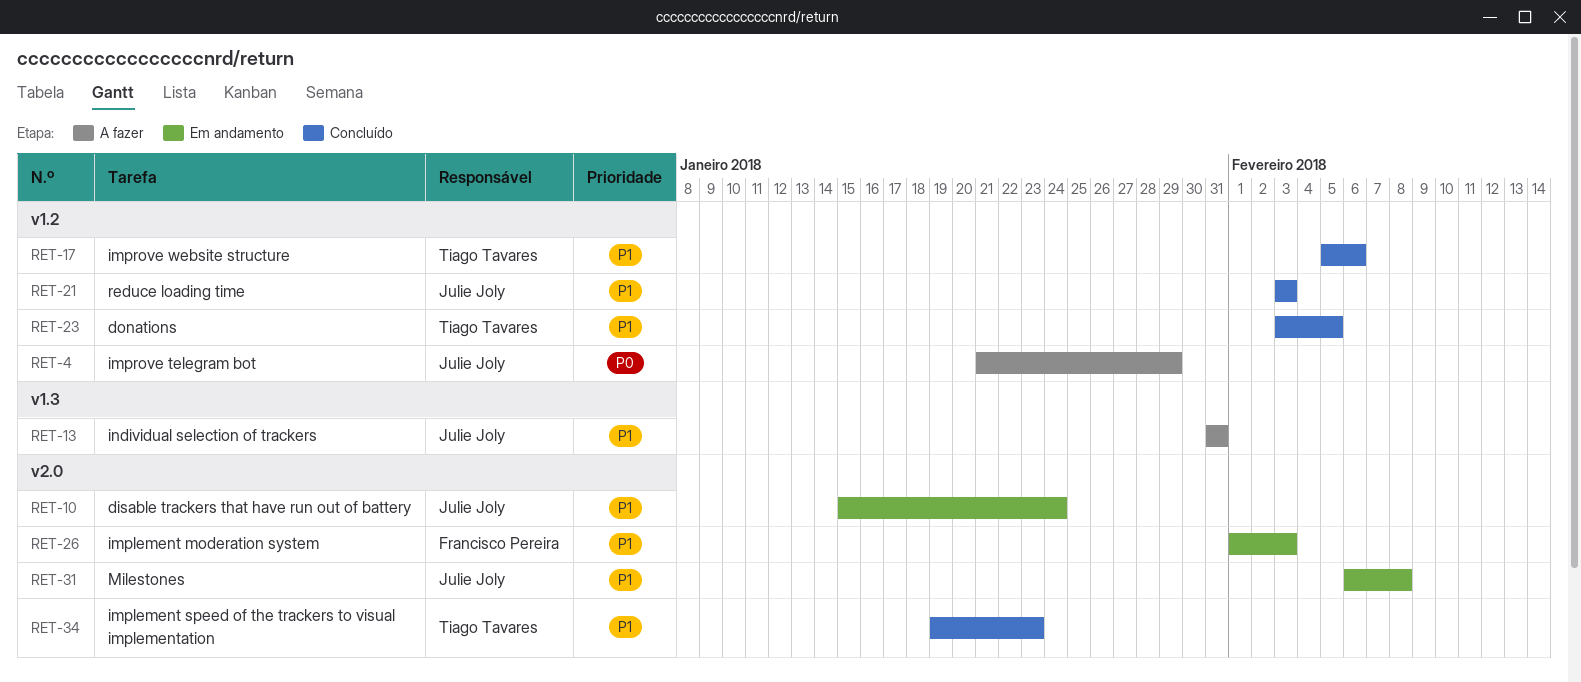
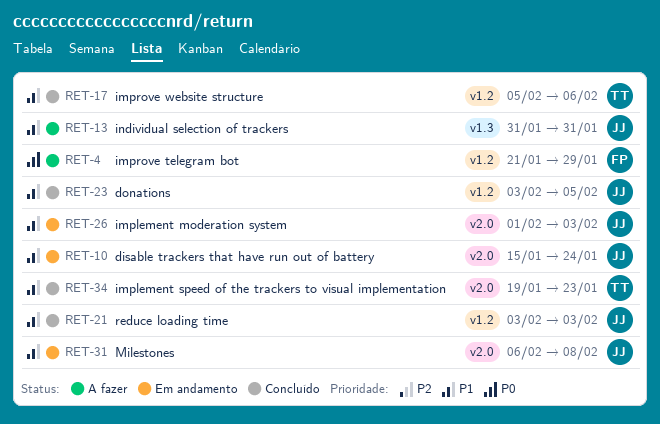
RET-4, owner: Julie Joly -> Francisco Pereira
RET-23, owner: Tiago Tavares -> Julie Joly
RET-26, owner: Francisco Pereira -> Julie Joly

